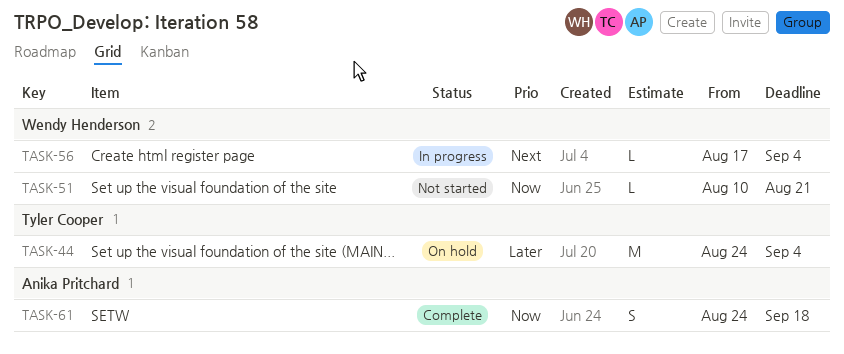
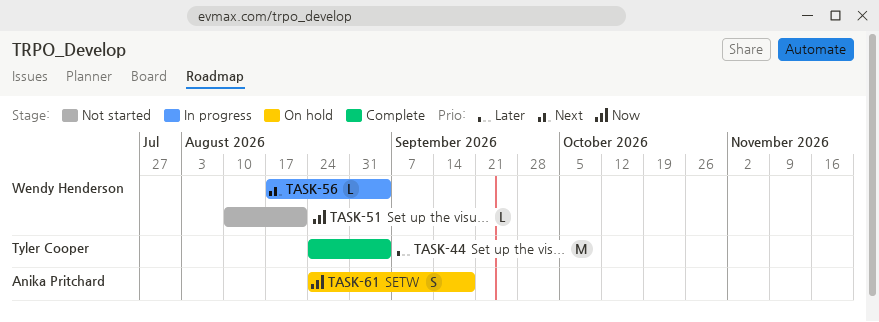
TASK-44, status: On hold -> Complete
TASK-61, status: Complete -> On hold

